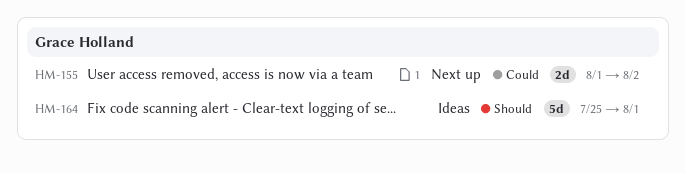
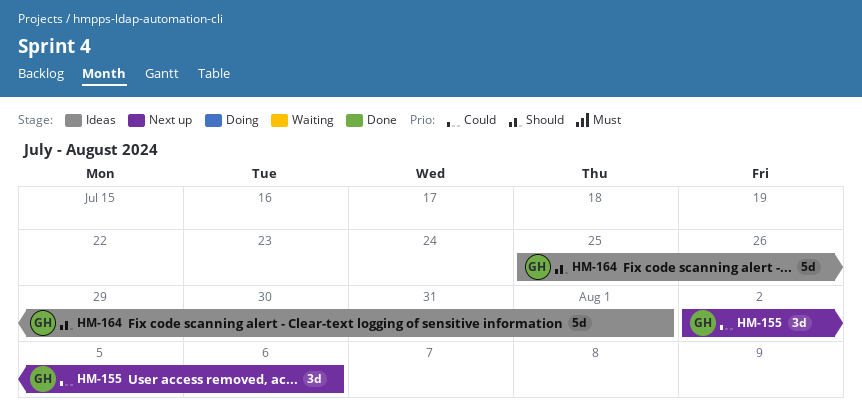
HM-155, estimate: 2d -> 3d
HM-155, start: Aug 1 -> Aug 2
HM-155, due: Aug 2 -> Aug 6

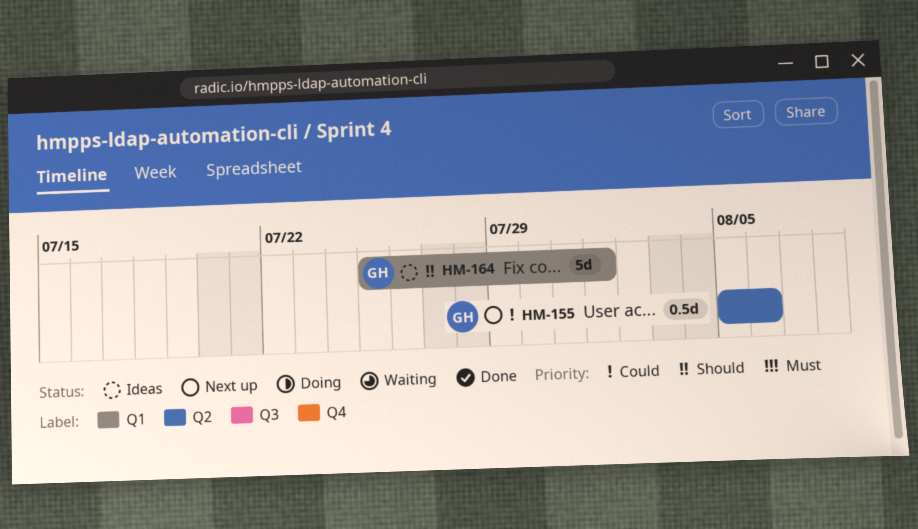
HM-155, estimate: 3d -> 0.5d
HM-155, start: Aug 2 -> Aug 5

